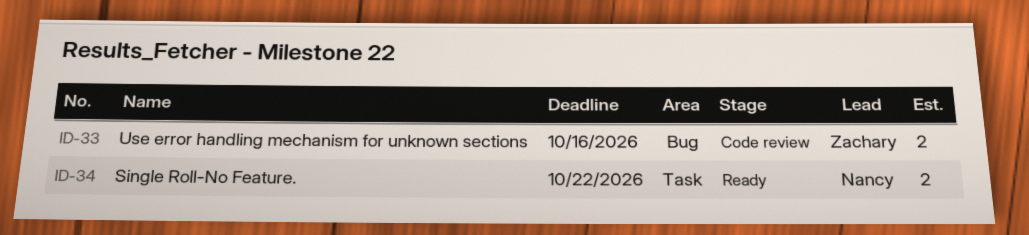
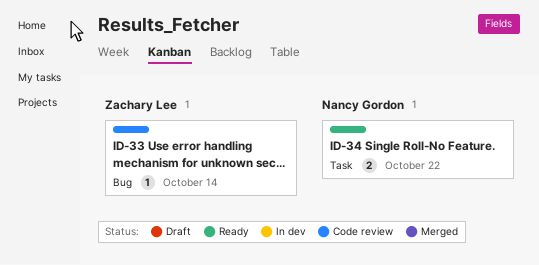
ID-33, estimate: 2 -> 1
ID-33, due: Oct 16 -> Oct 14

